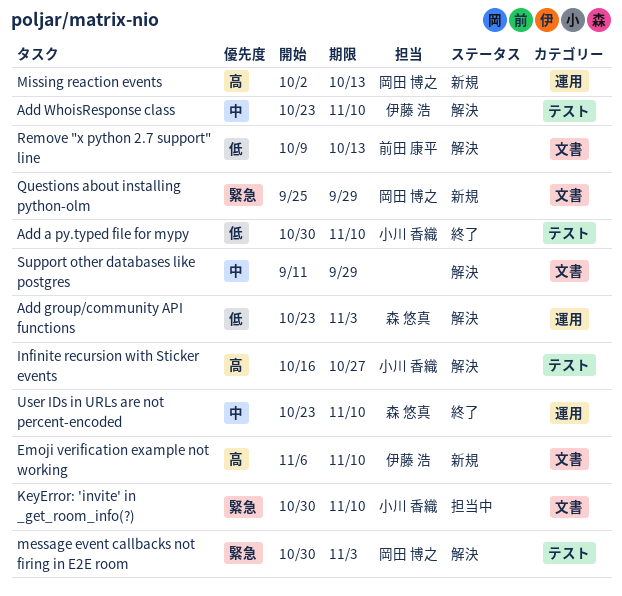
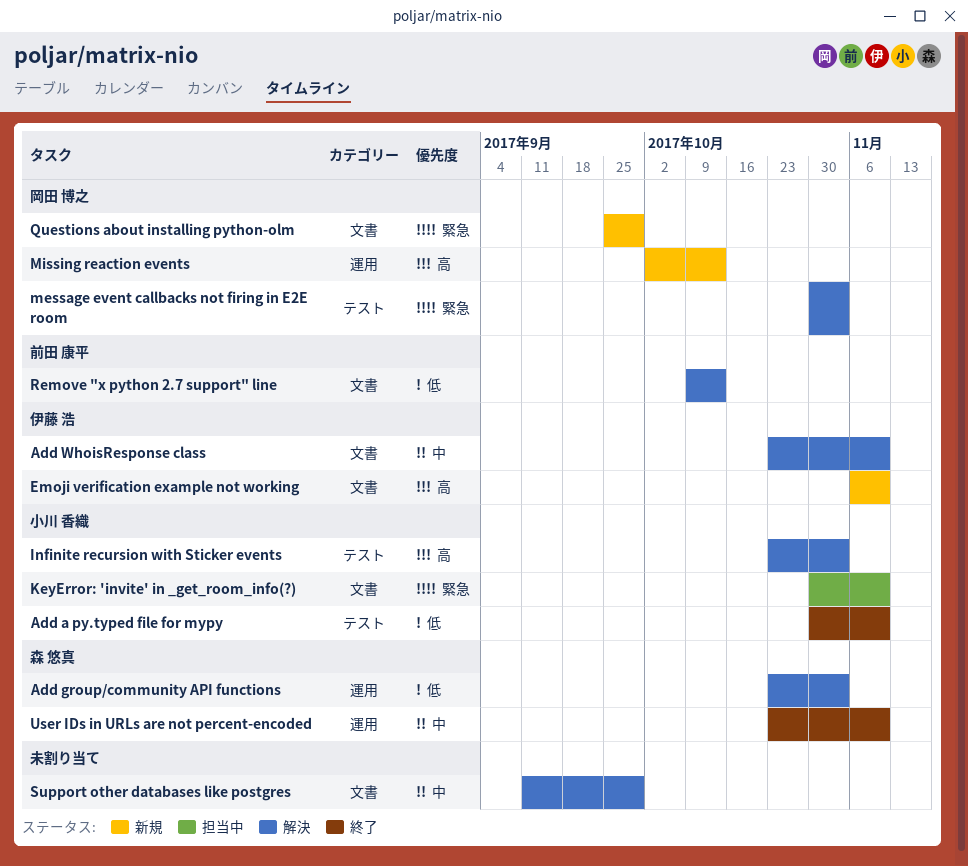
Add WhoisResponse class, label: テスト -> 文書
Infinite recursion with Sticker events, start: Oct 16 -> Oct 23
Infinite recursion with Sticker events, due: Oct 27 -> Nov 3

